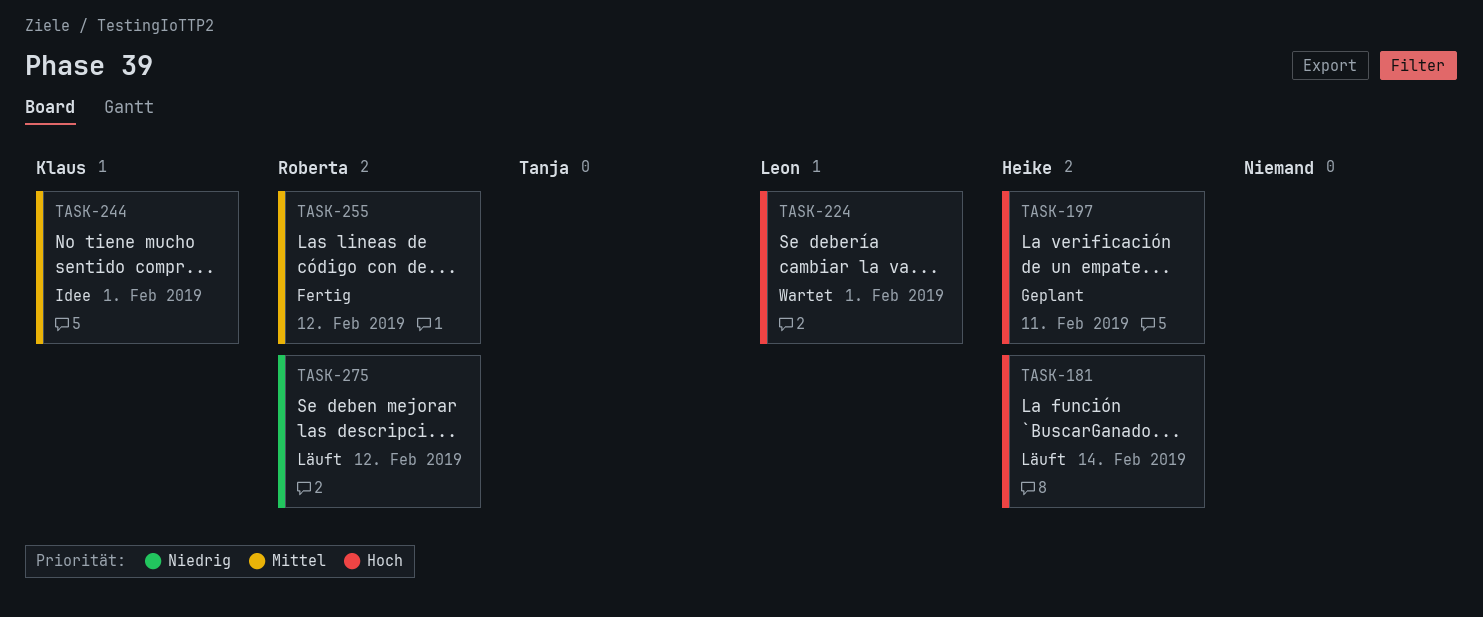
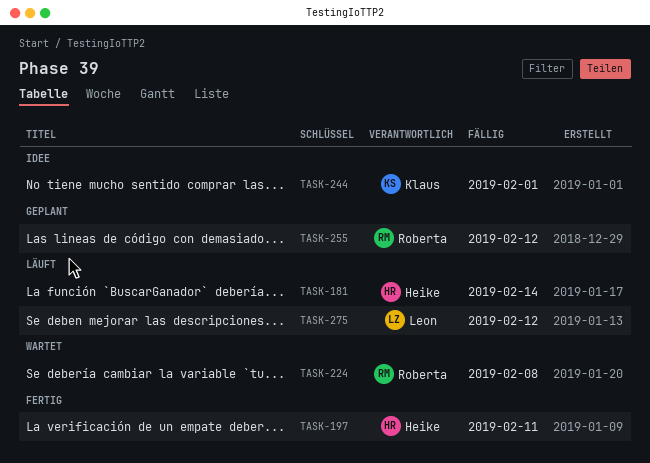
TASK-197, status: Geplant -> Fertig
TASK-224, owner: Leon -> Roberta
TASK-224, due: Feb 1 -> Feb 8
TASK-255, status: Fertig -> Geplant
TASK-275, owner: Roberta -> Leon

